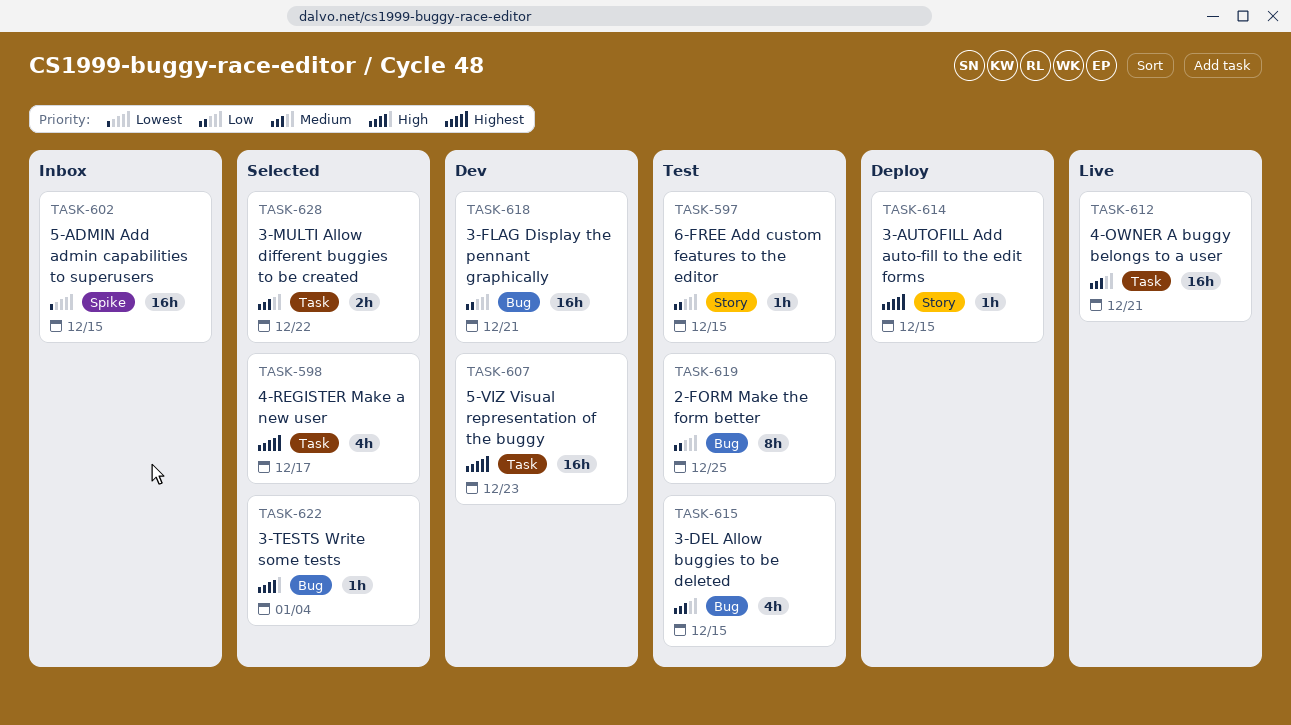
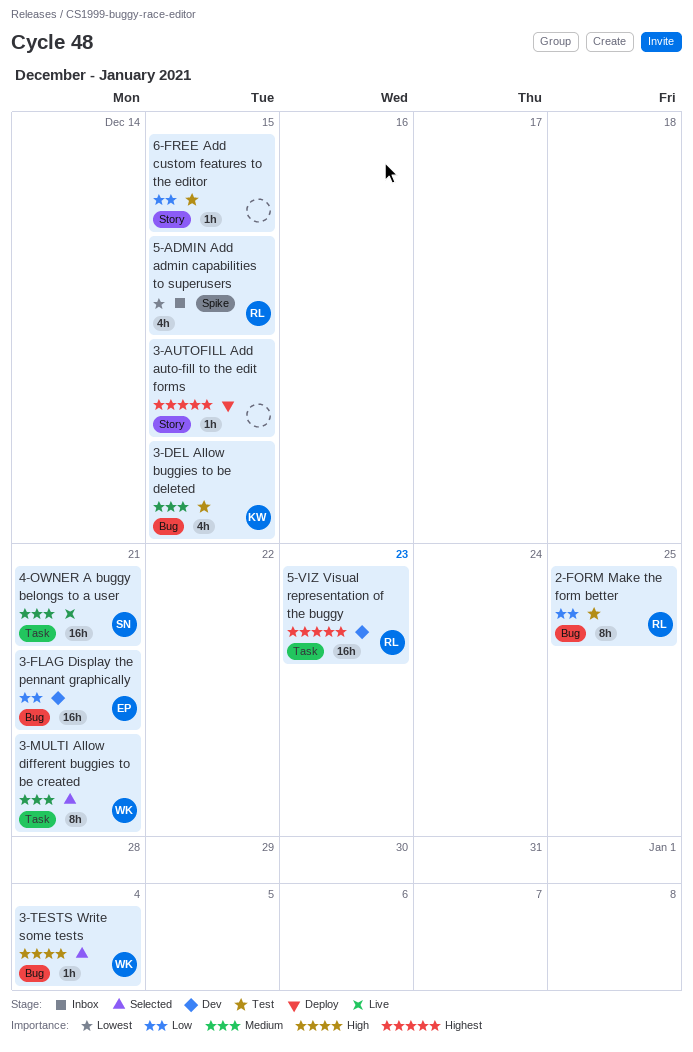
3-MULTI Allow different buggies to be created, estimate: 2h -> 8h
3-MULTI Allow different buggies to be created, due: Dec 22 -> Dec 21
4-REGISTER Make a new user: present -> none
5-ADMIN Add admin capabilities to superusers, estimate: 16h -> 4h

